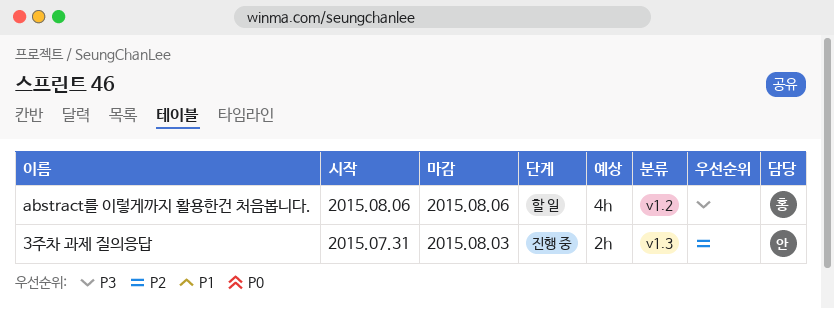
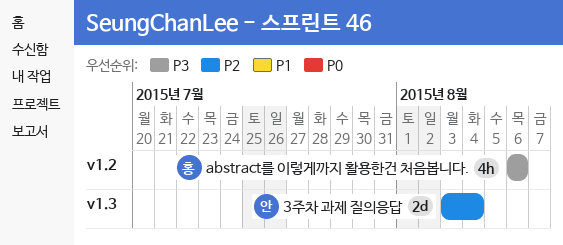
3주차 과제 질의응답, estimate: 2h -> 2d
3주차 과제 질의응답, start: Jul 31 -> Aug 3
3주차 과제 질의응답, due: Aug 3 -> Aug 4

